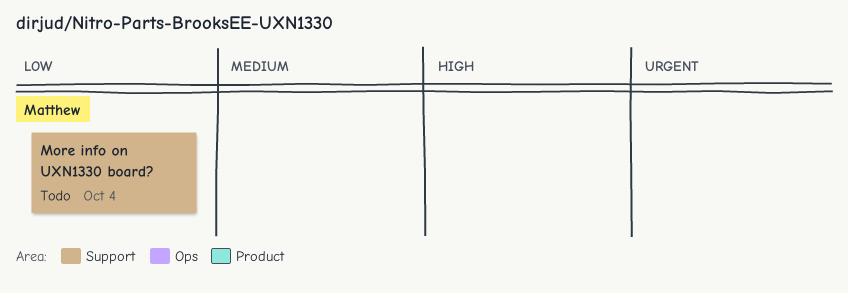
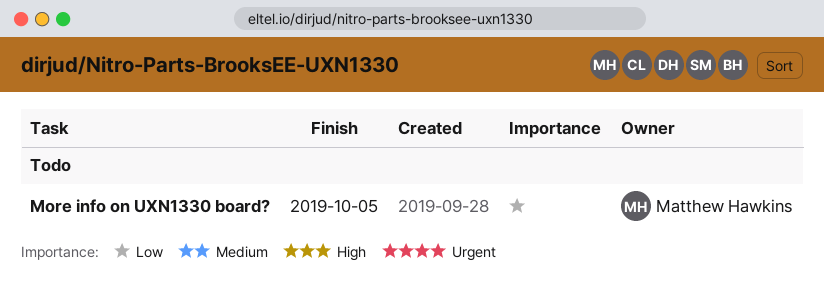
More info on UXN1330 board?, due: Oct 4 -> Oct 5

